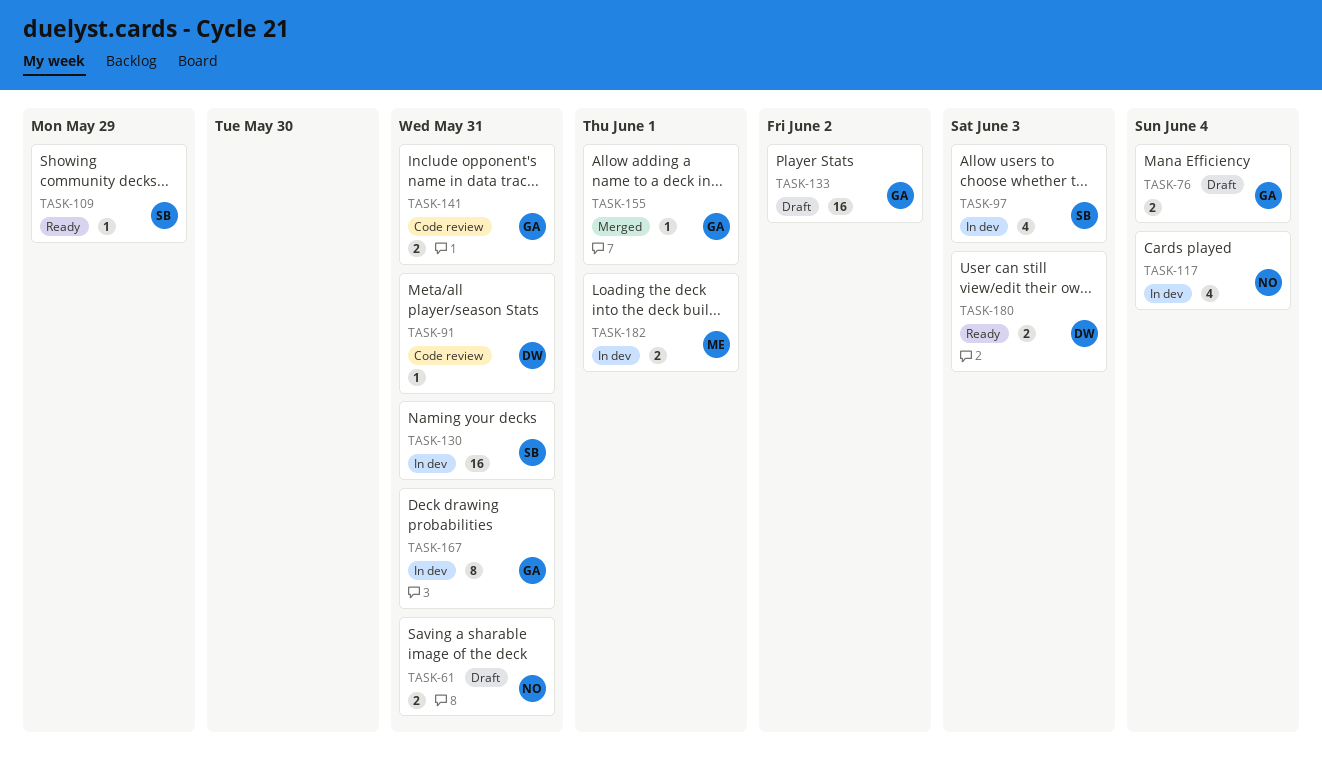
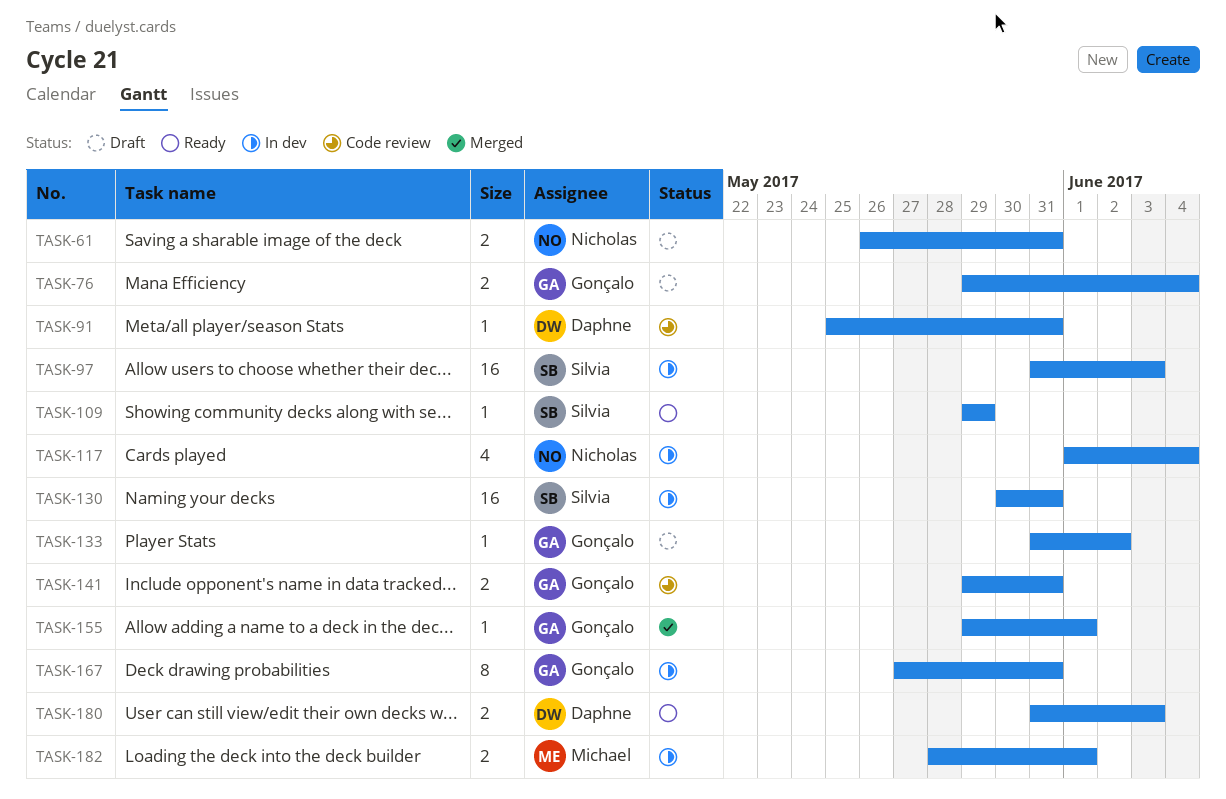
TASK-97, estimate: 4 -> 16
TASK-133, estimate: 16 -> 1

